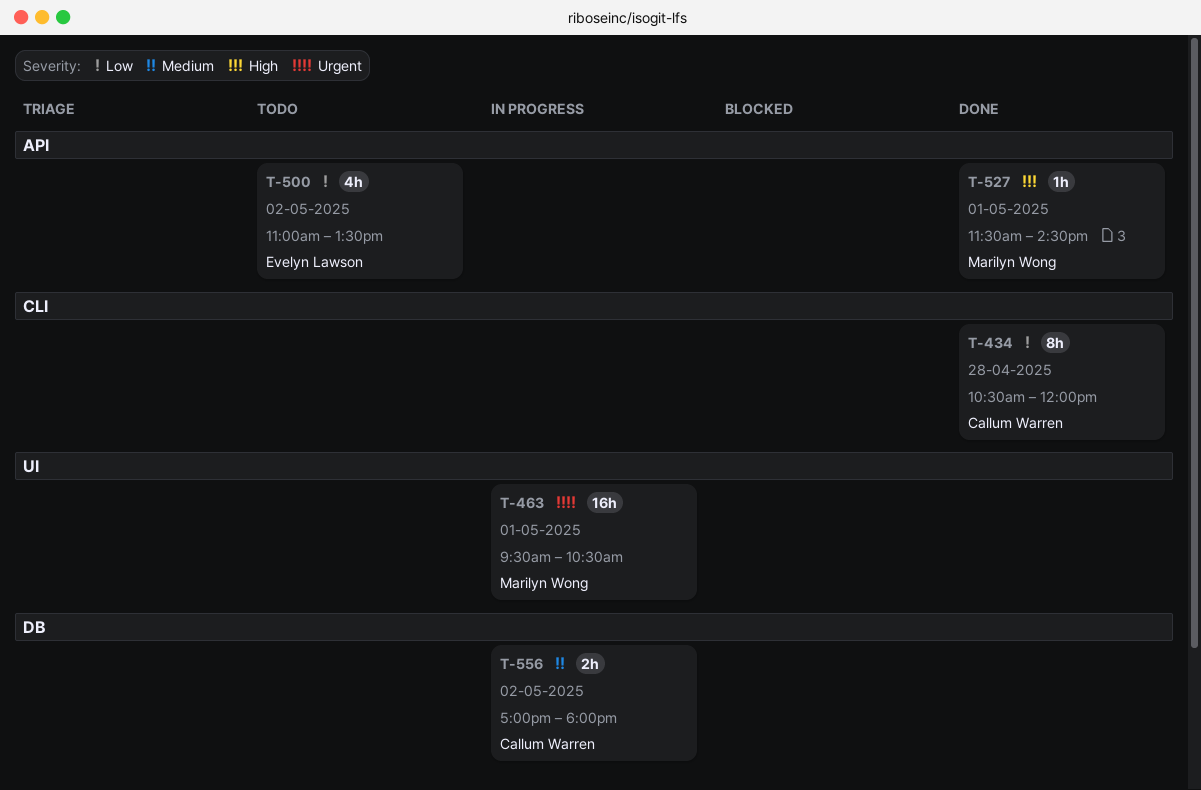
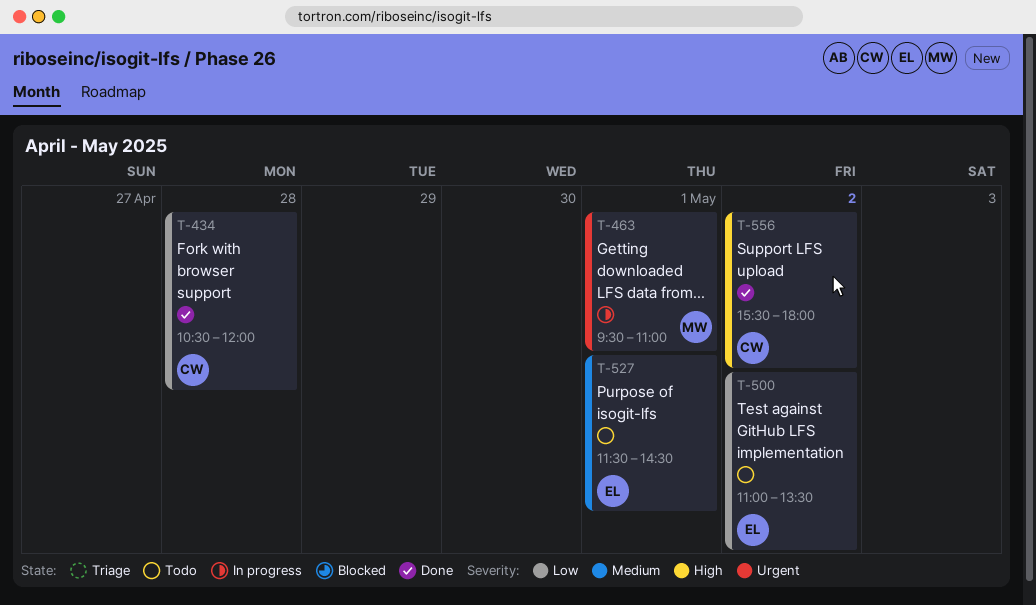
T-463, ends: 10:30 -> 11:00
T-527, status: Done -> Todo
T-527, owner: Marilyn Wong -> Evelyn Lawson
T-527, priority: High -> Medium
T-556, status: In progress -> Done
T-556, priority: Medium -> High
T-556, begins: 17:00 -> 15:30

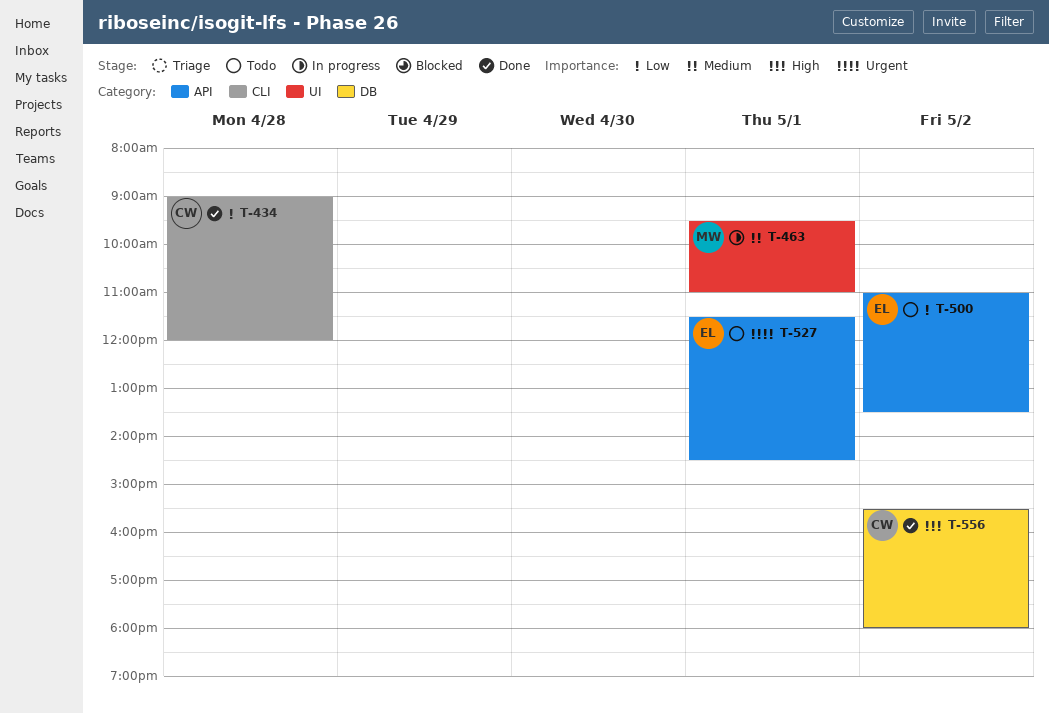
T-434, begins: 10:30 -> 09:00
T-463, priority: Urgent -> Medium
T-527, priority: Medium -> Urgent

